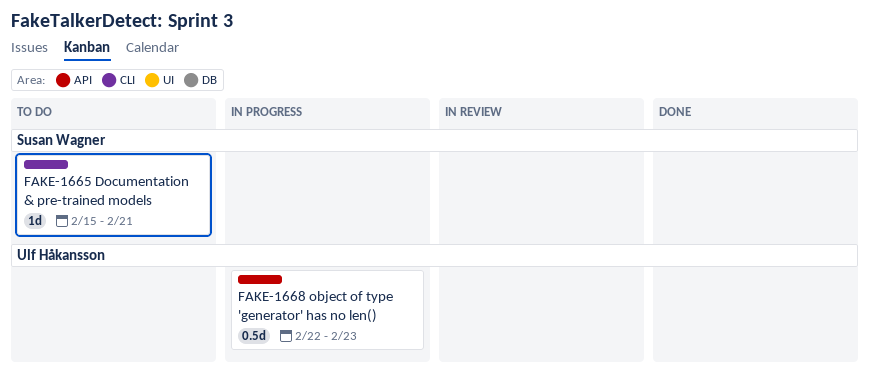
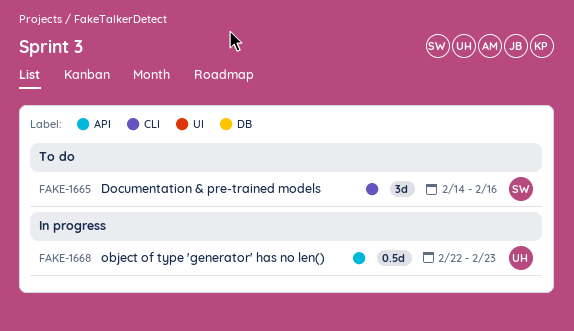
FAKE-1665, estimate: 1d -> 3d
FAKE-1665, start: Feb 15 -> Feb 14
FAKE-1665, due: Feb 21 -> Feb 16

